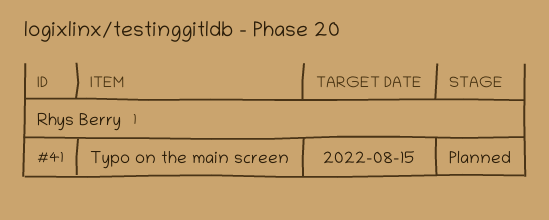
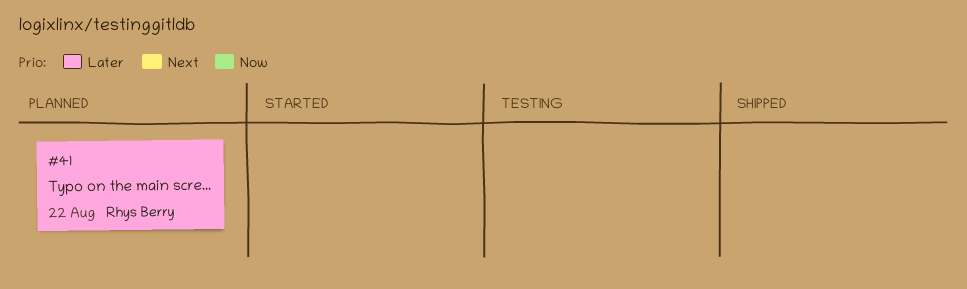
#41, due: Aug 15 -> Aug 22

